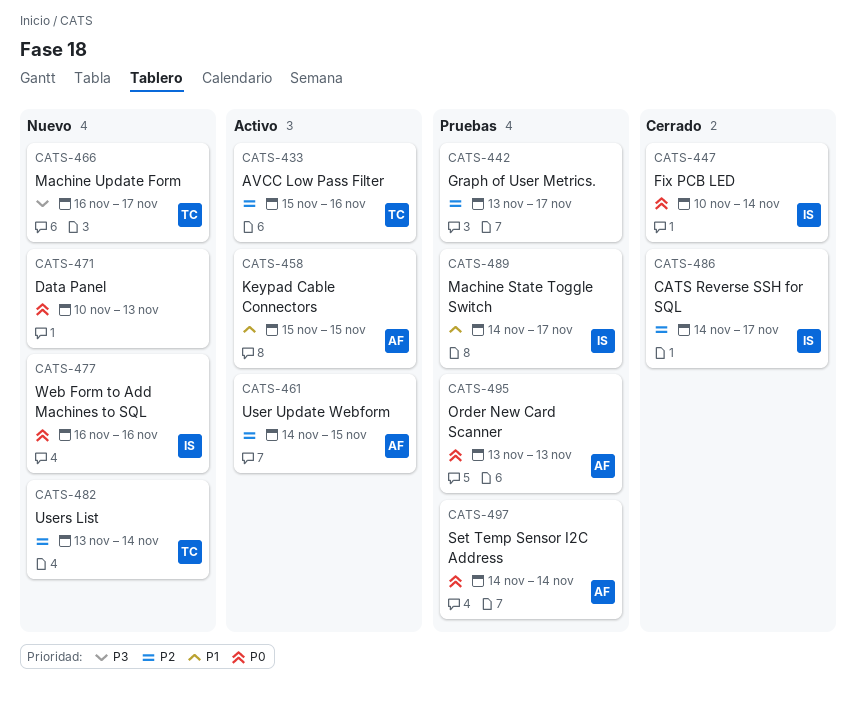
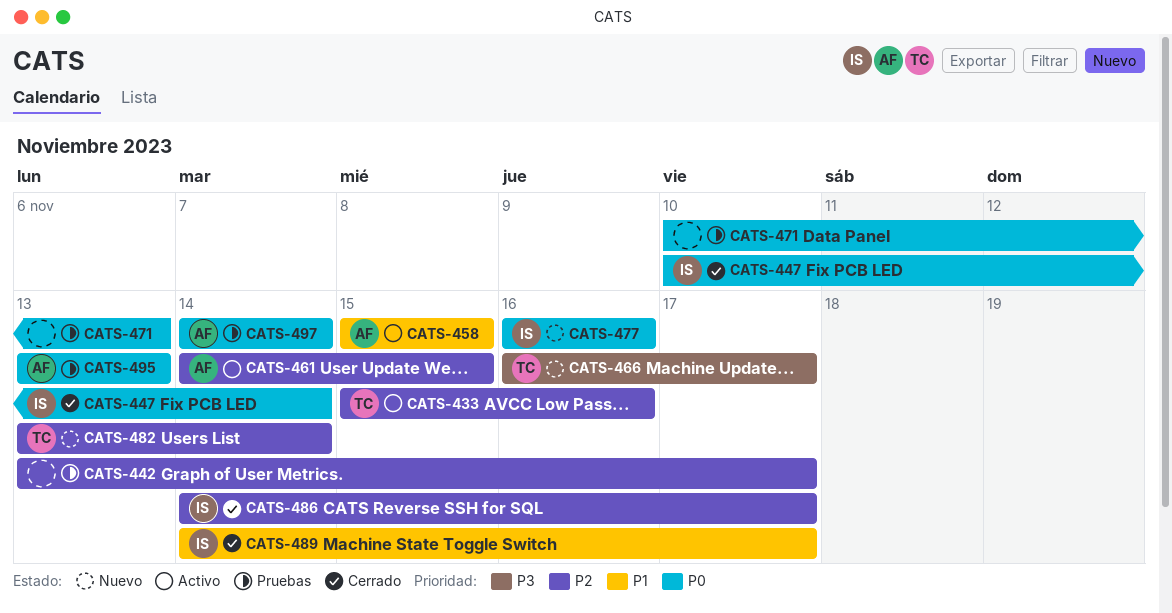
CATS-471, status: Nuevo -> Pruebas
CATS-489, status: Pruebas -> Cerrado

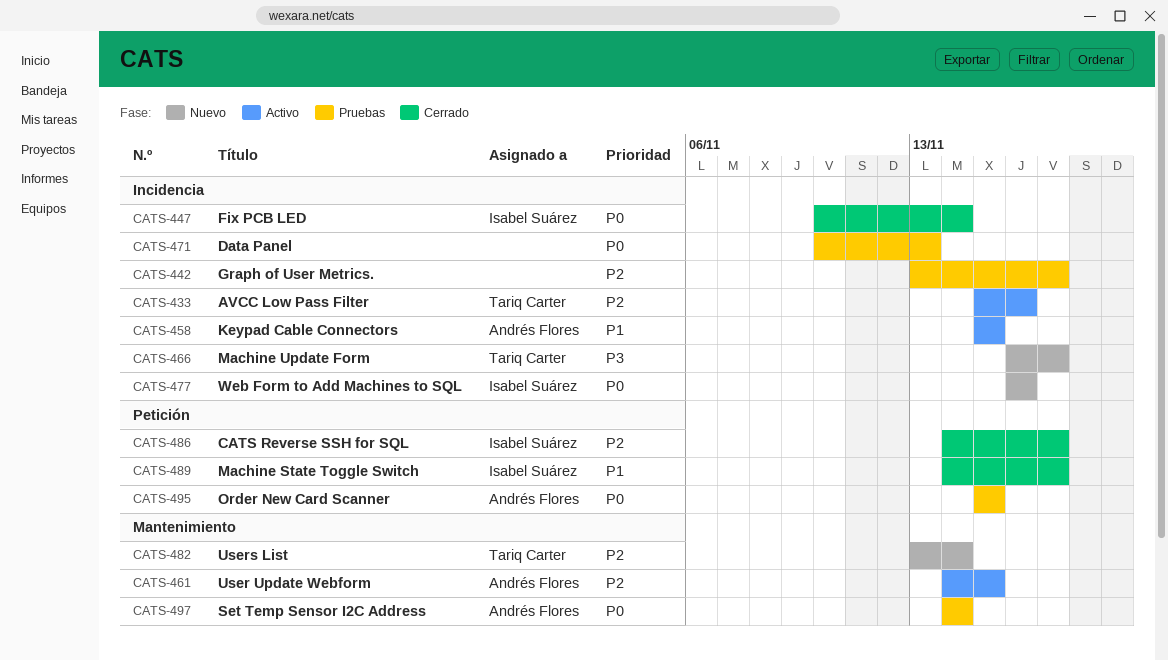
CATS-495, start: Nov 13 -> Nov 15
CATS-495, due: Nov 13 -> Nov 15

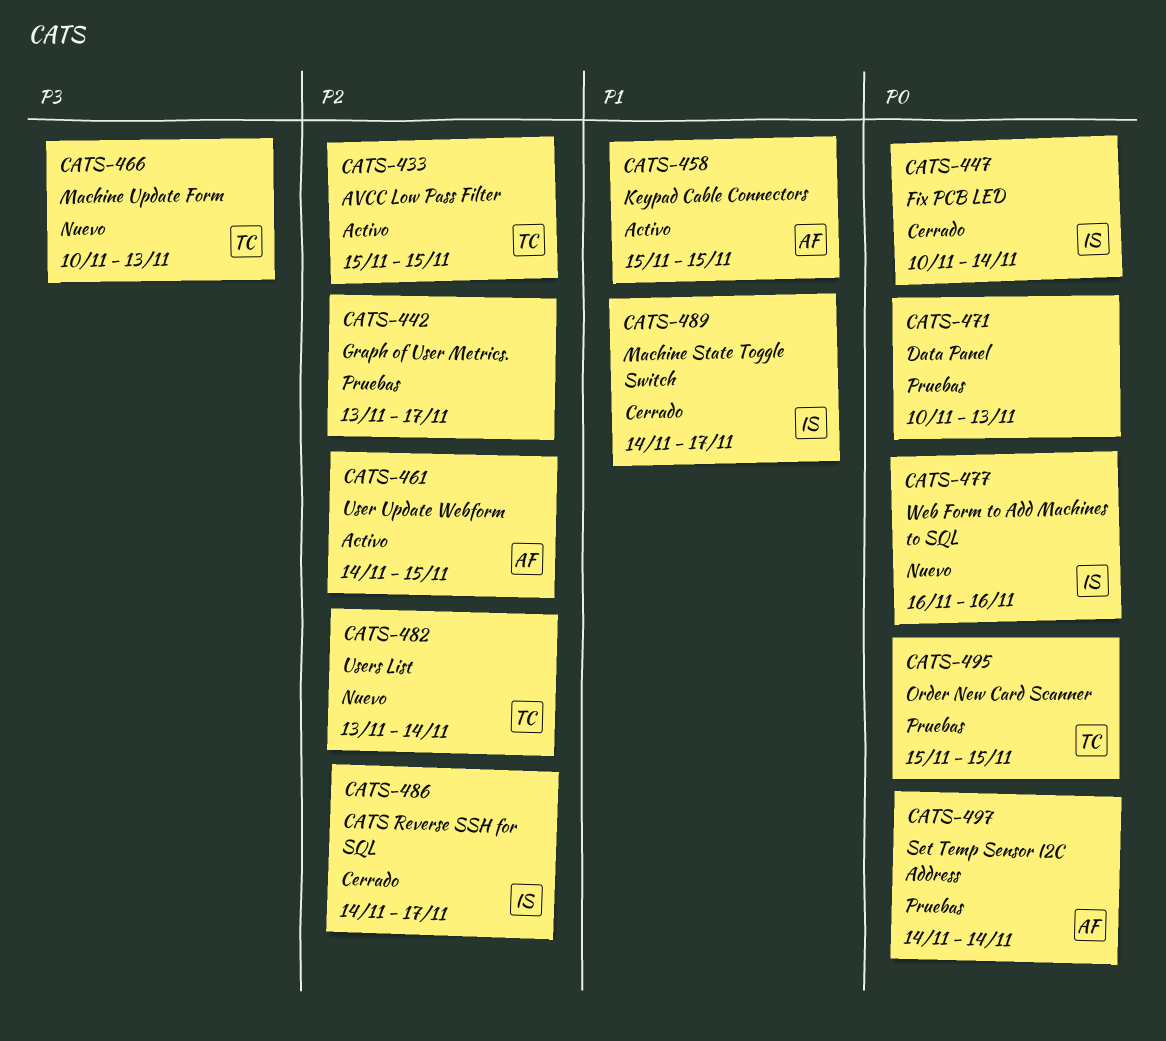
CATS-433, due: Nov 16 -> Nov 15
CATS-466, start: Nov 16 -> Nov 10
CATS-466, due: Nov 17 -> Nov 13
CATS-495, owner: Andrés Flores -> Tariq Carter

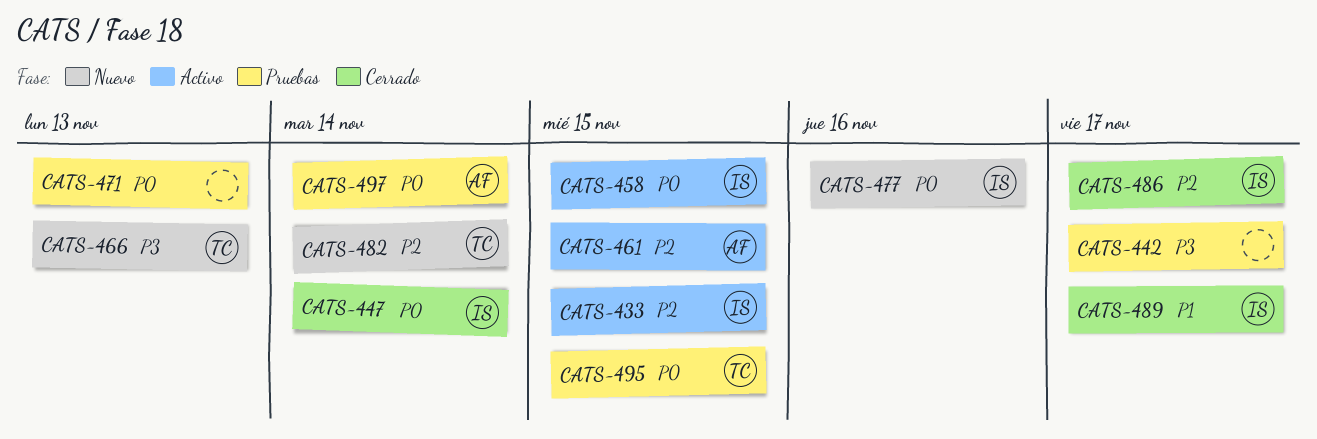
CATS-433, owner: TC -> IS
CATS-442, priority: P2 -> P3
CATS-458, owner: AF -> IS
CATS-458, priority: P1 -> P0

